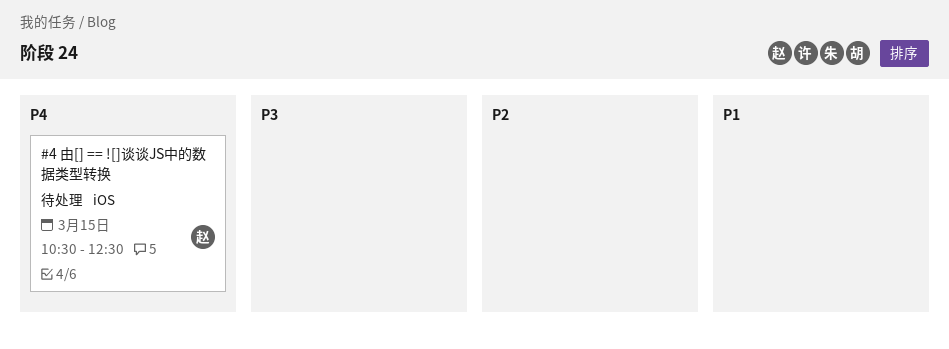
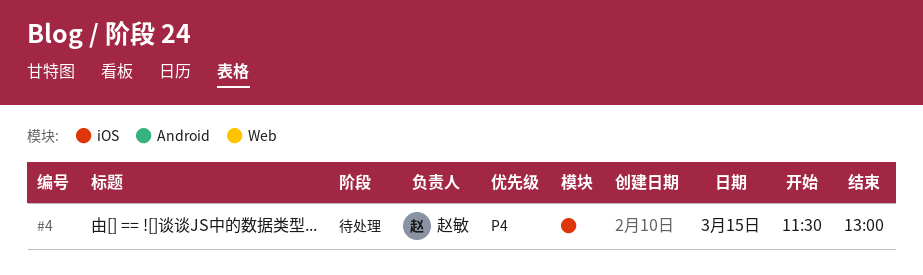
#4, begins: 10:30 -> 11:30
#4, ends: 12:30 -> 13:00

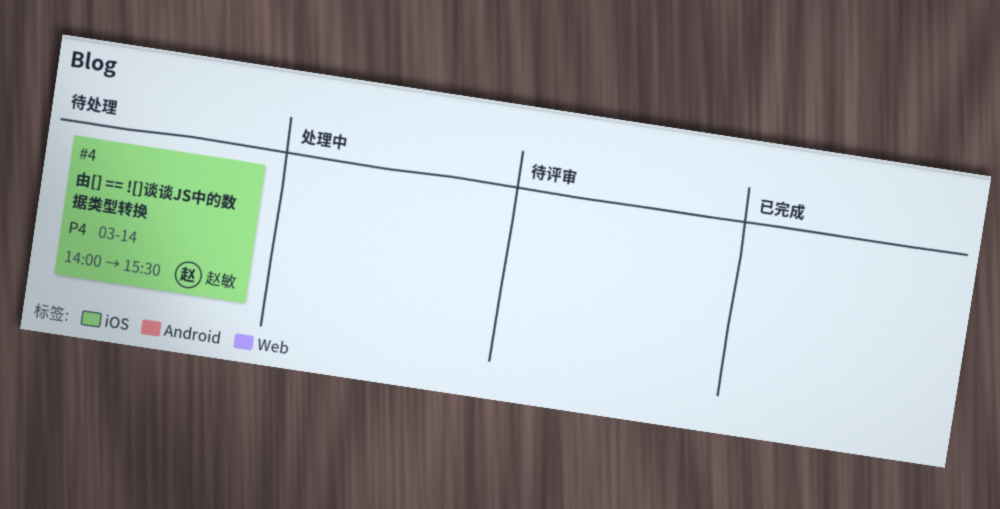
#4, day: Mar 15 -> Mar 14
#4, begins: 11:30 -> 14:00
#4, ends: 13:00 -> 15:30

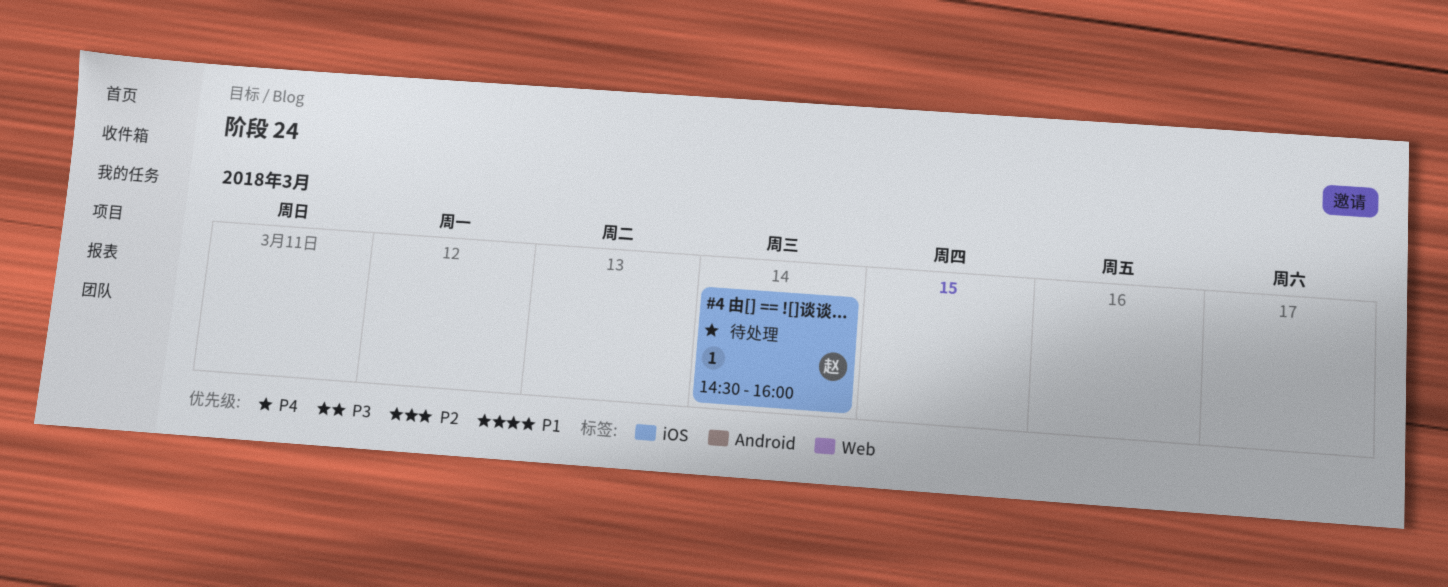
#4, begins: 14:00 -> 14:30
#4, ends: 15:30 -> 16:00

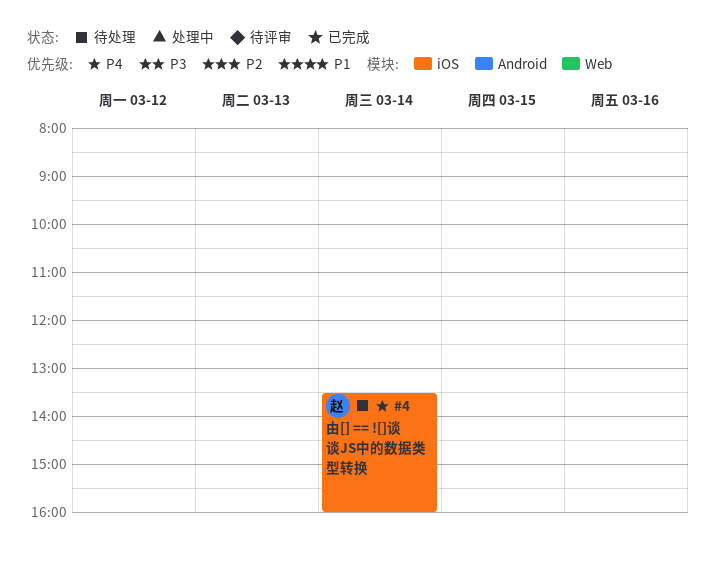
#4, begins: 14:30 -> 13:30

